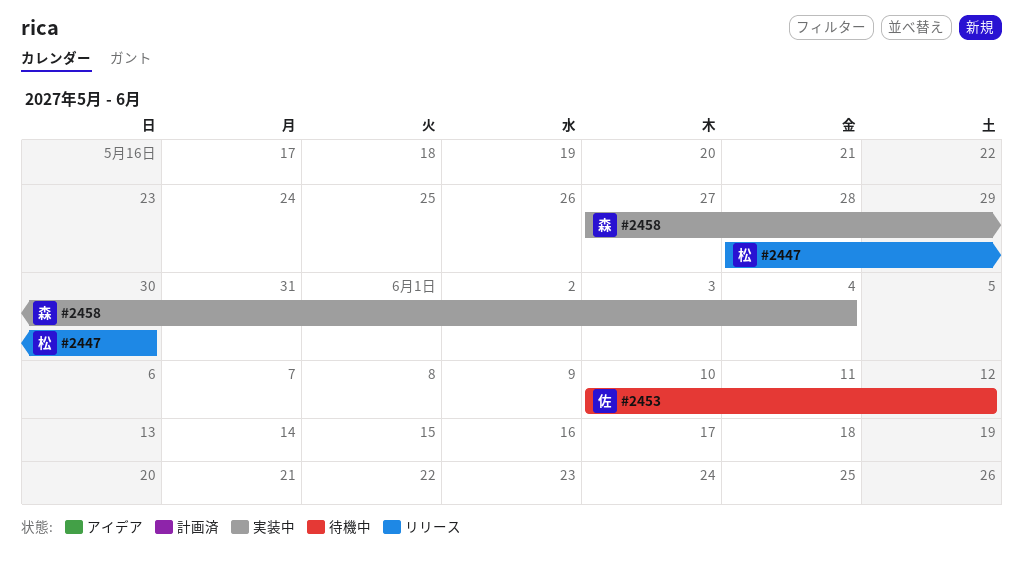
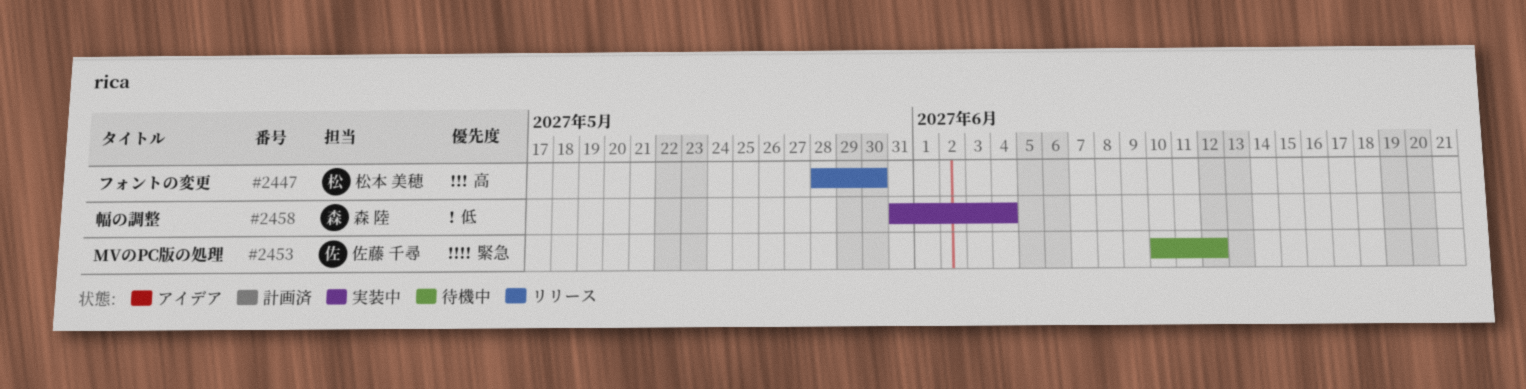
#2458, start: May 27 -> May 31

